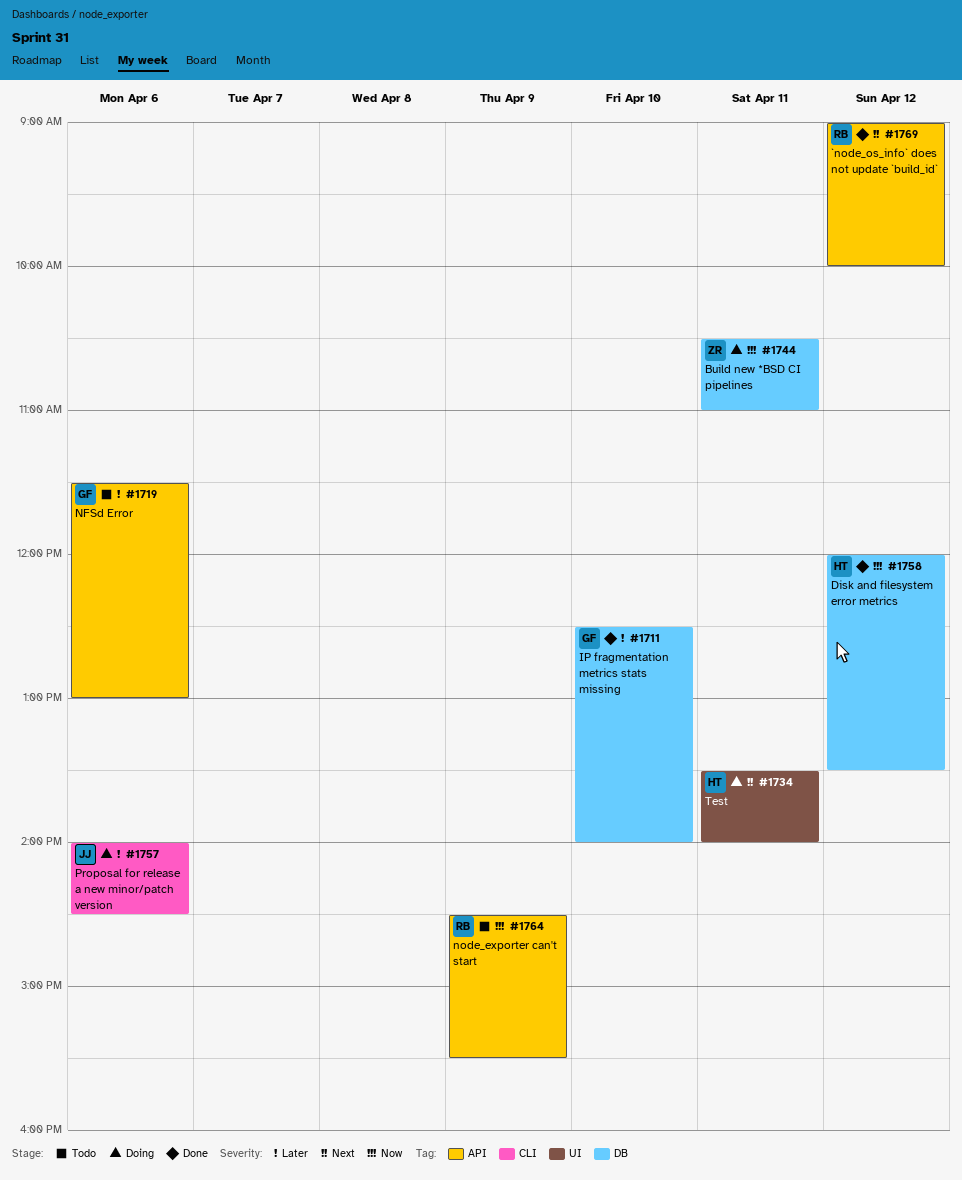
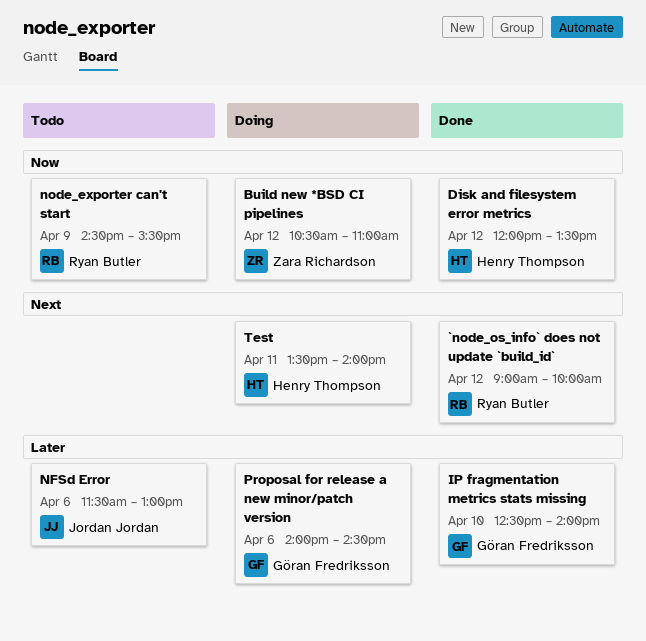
Build new *BSD CI pipelines, day: Apr 11 -> Apr 12
NFSd Error, owner: Göran Fredriksson -> Jordan Jordan
Proposal for release a new minor/patch version, owner: Jordan Jordan -> Göran Fredriksson

